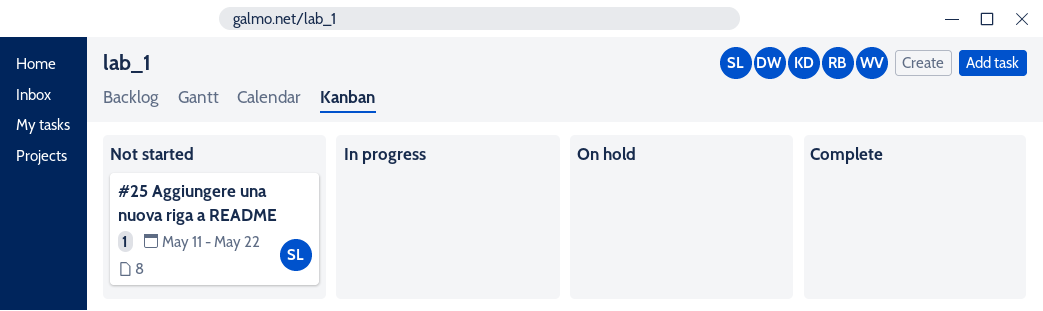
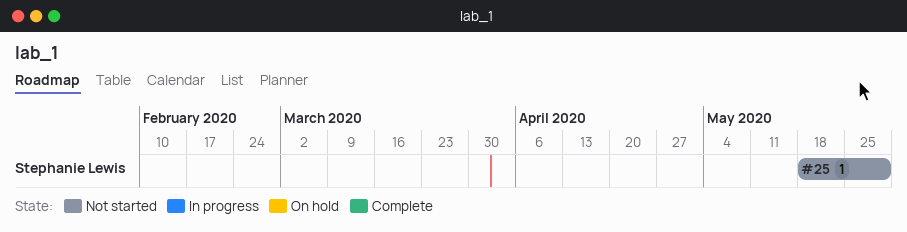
#25, start: May 11 -> May 18
#25, due: May 22 -> May 29

